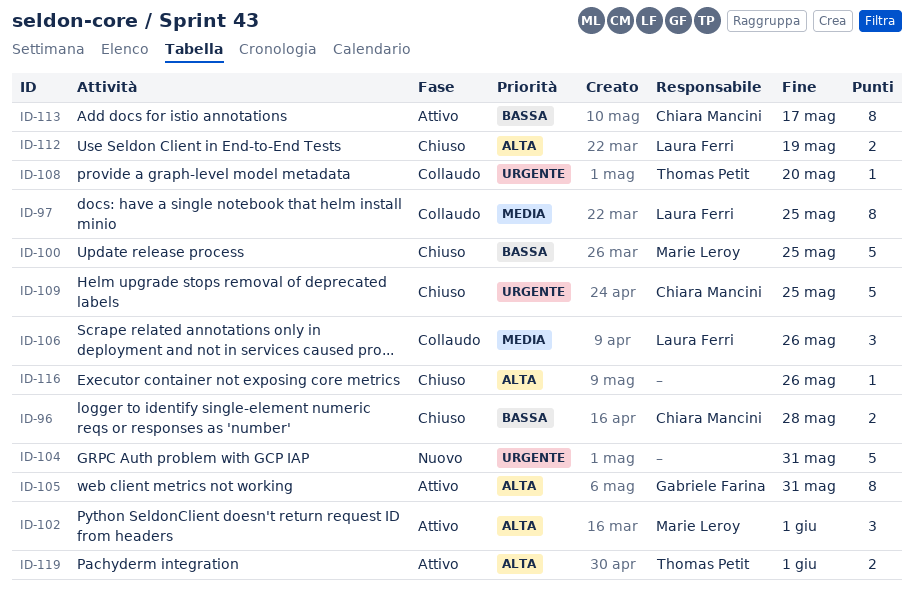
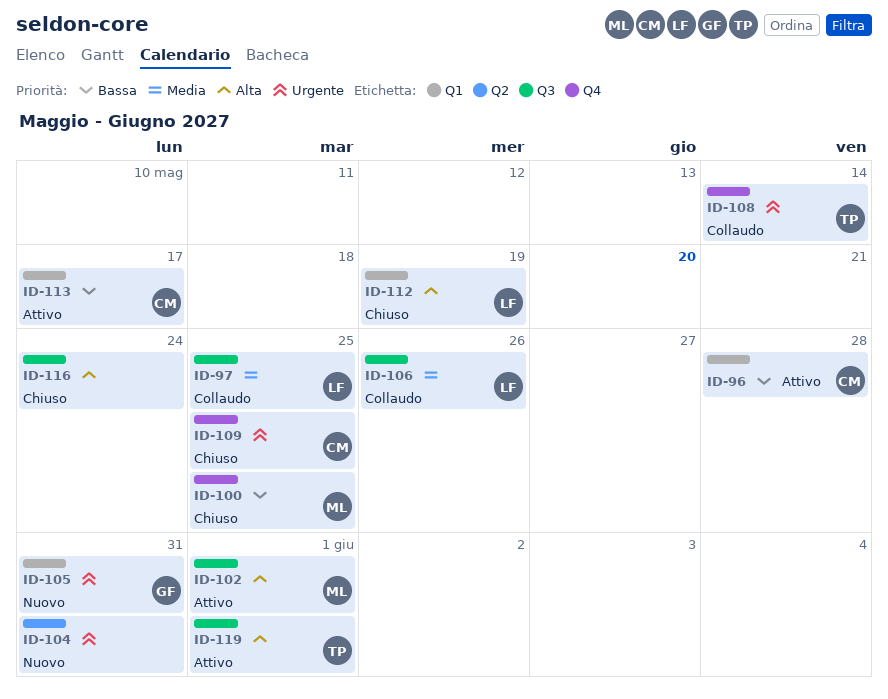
ID-96, status: Chiuso -> Attivo
ID-105, status: Attivo -> Nuovo
ID-105, priority: Alta -> Urgente
ID-108, due: May 20 -> May 14
ID-116, due: May 26 -> May 24

